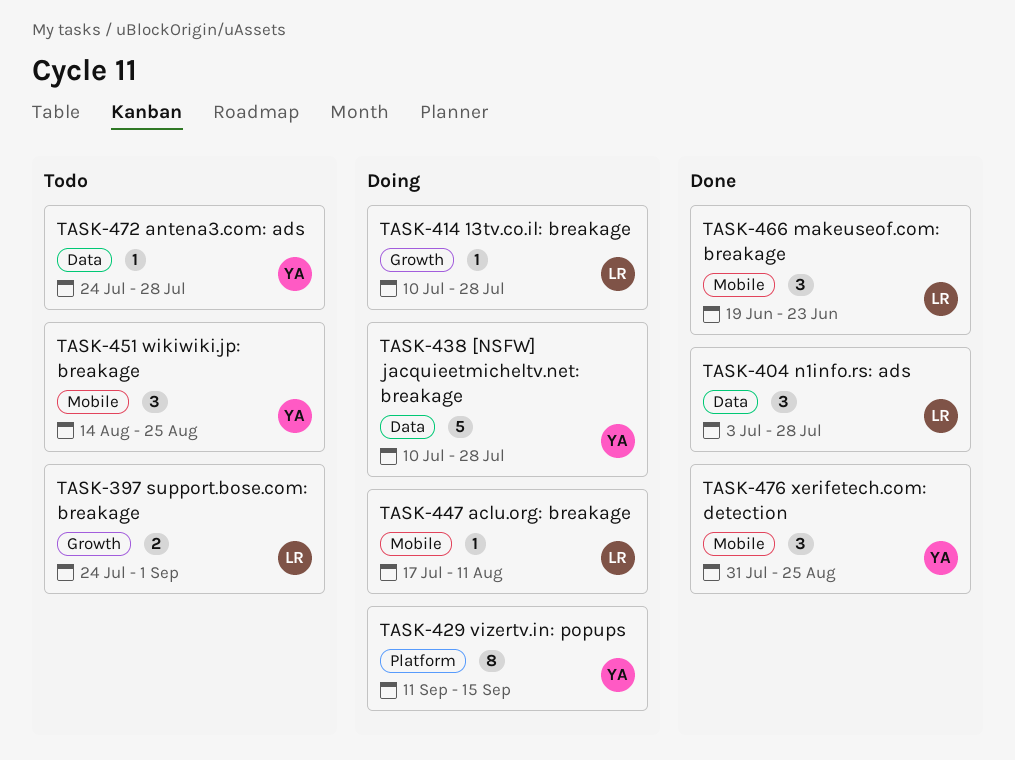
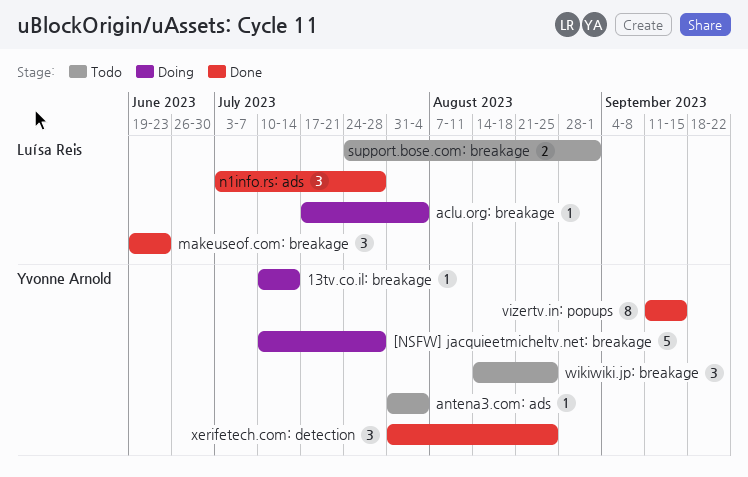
13tv.co.il: breakage, owner: Luísa Reis -> Yvonne Arnold
13tv.co.il: breakage, due: Jul 28 -> Jul 14
aclu.org: breakage, due: Aug 11 -> Aug 4
antena3.com: ads, start: Jul 24 -> Jul 31
antena3.com: ads, due: Jul 28 -> Aug 4
vizertv.in: popups, status: Doing -> Done

